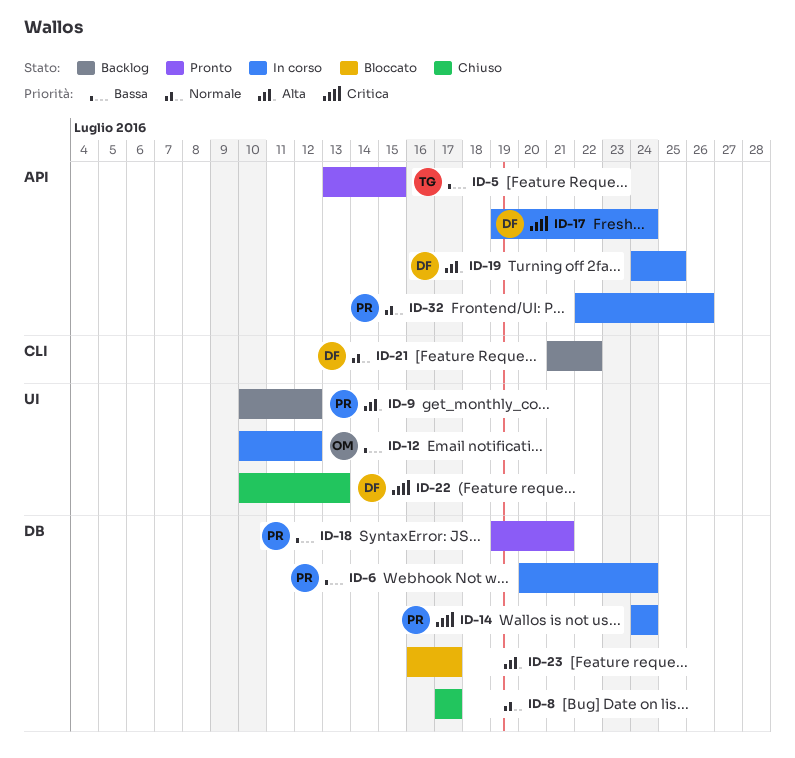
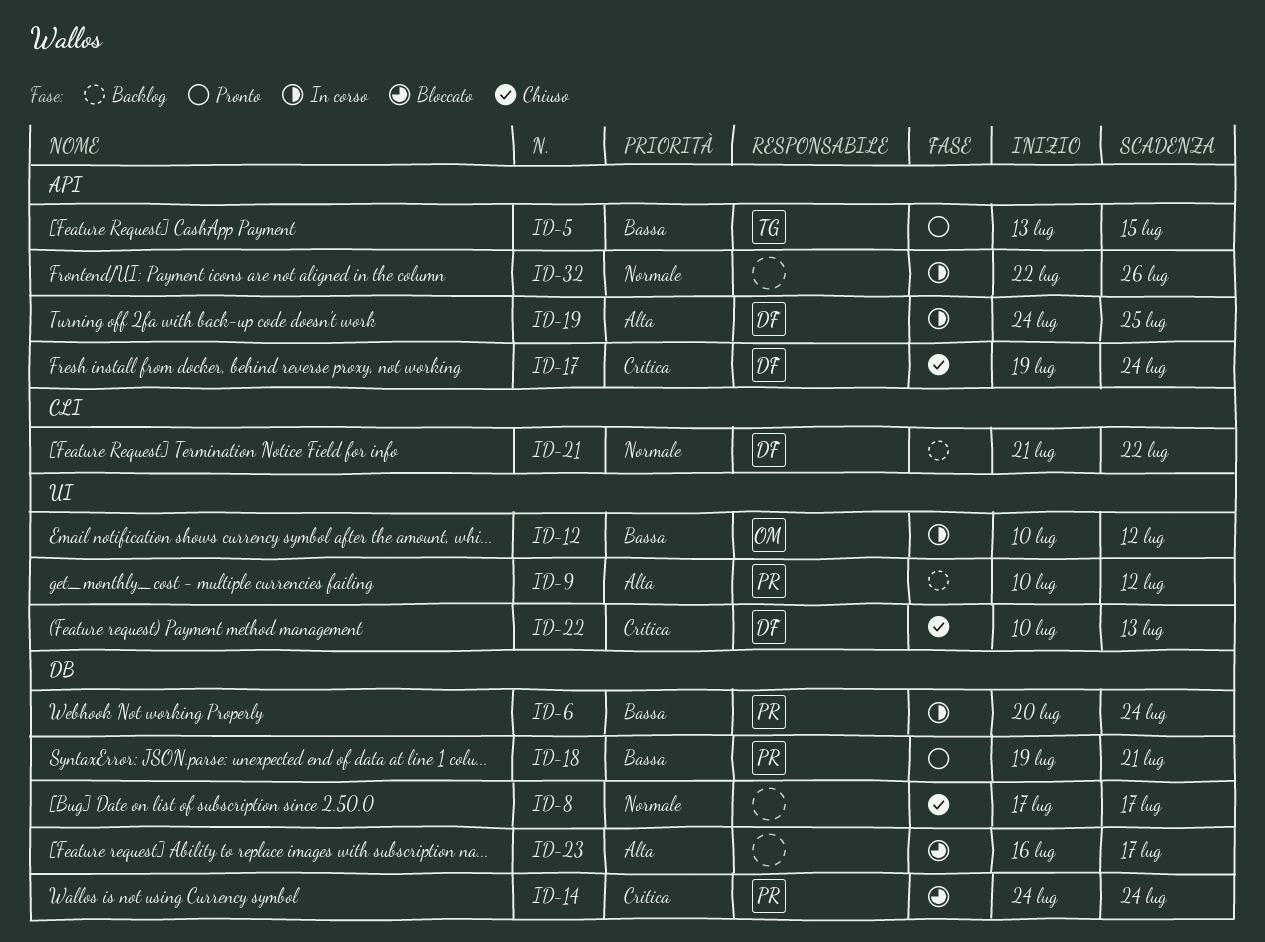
ID-14, status: In corso -> Bloccato
ID-17, status: In corso -> Chiuso
ID-32, owner: PR -> none

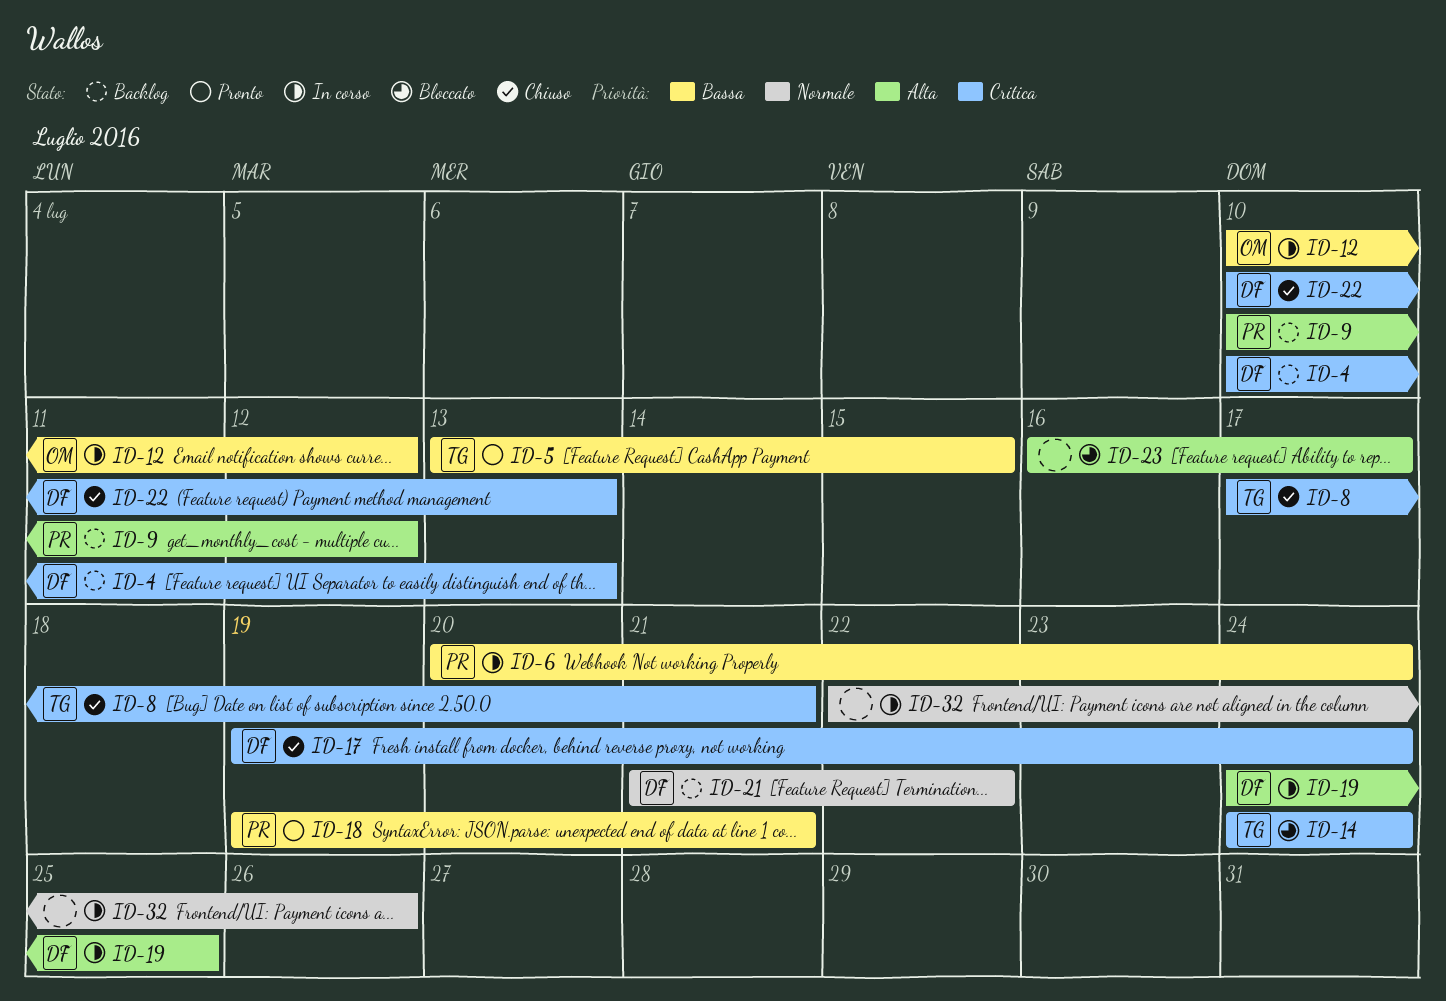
ID-4: none -> present
ID-8, owner: none -> TG
ID-8, priority: Normale -> Critica
ID-8, due: Jul 17 -> Jul 21
ID-14, owner: PR -> TG

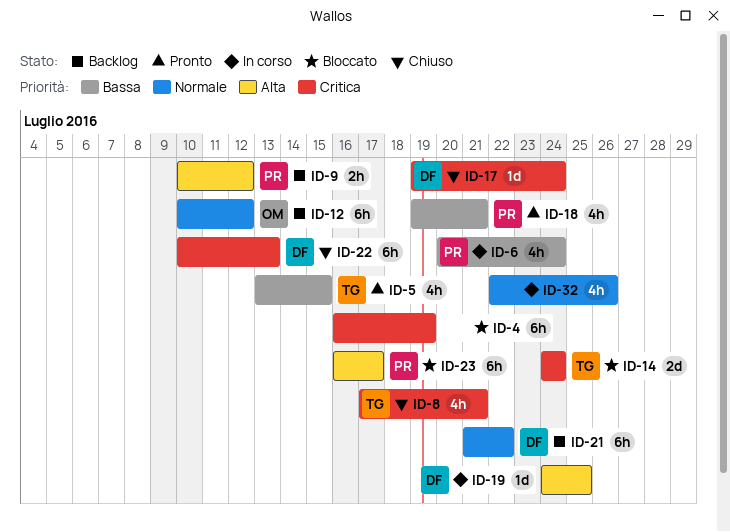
ID-4, status: Backlog -> Bloccato
ID-4, owner: DF -> none
ID-4, start: Jul 10 -> Jul 16
ID-4, due: Jul 13 -> Jul 19
ID-12, status: In corso -> Backlog
ID-12, priority: Bassa -> Normale
ID-23, owner: none -> PR

